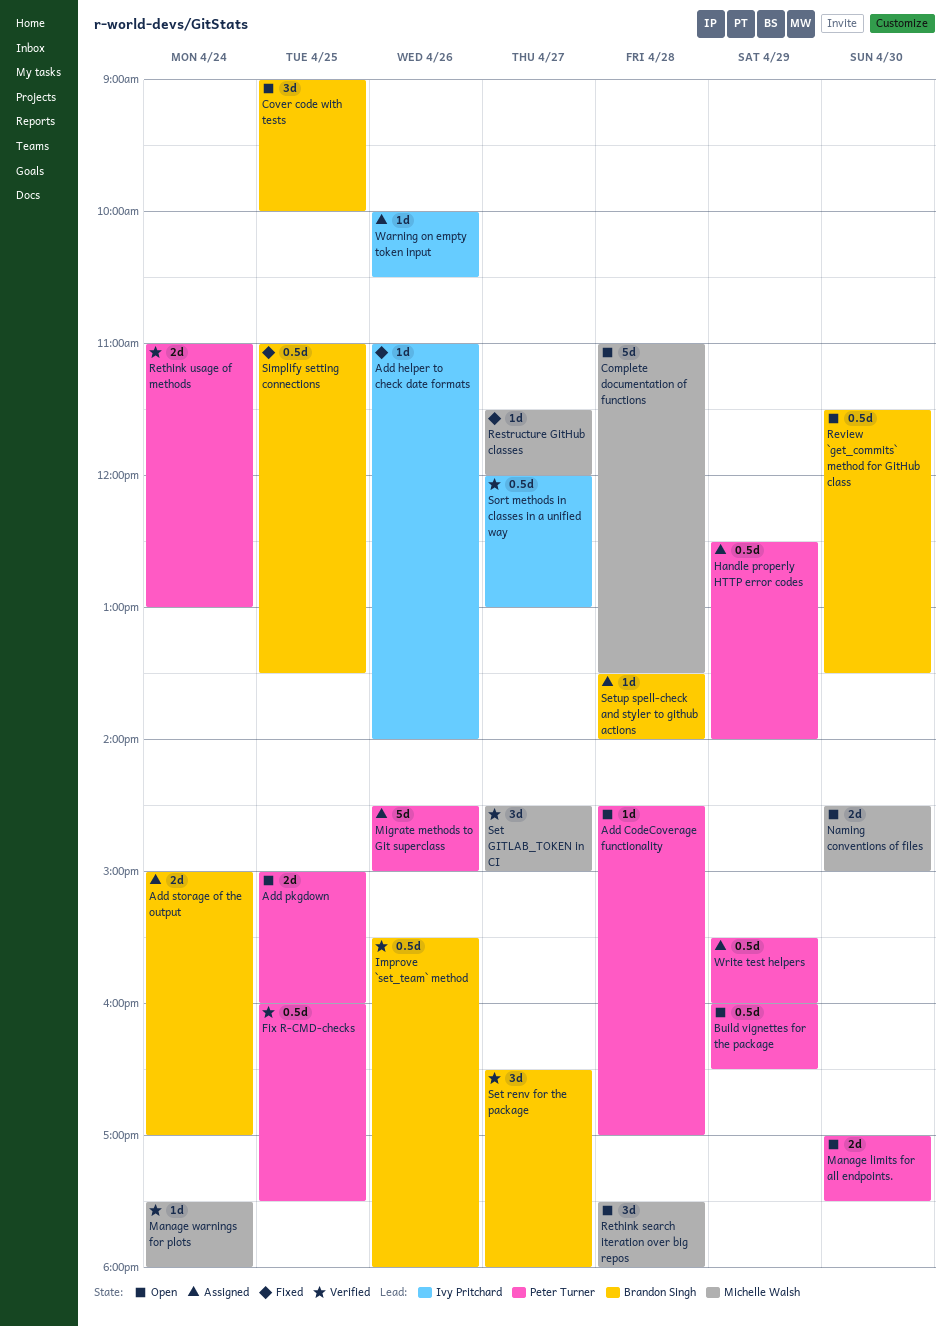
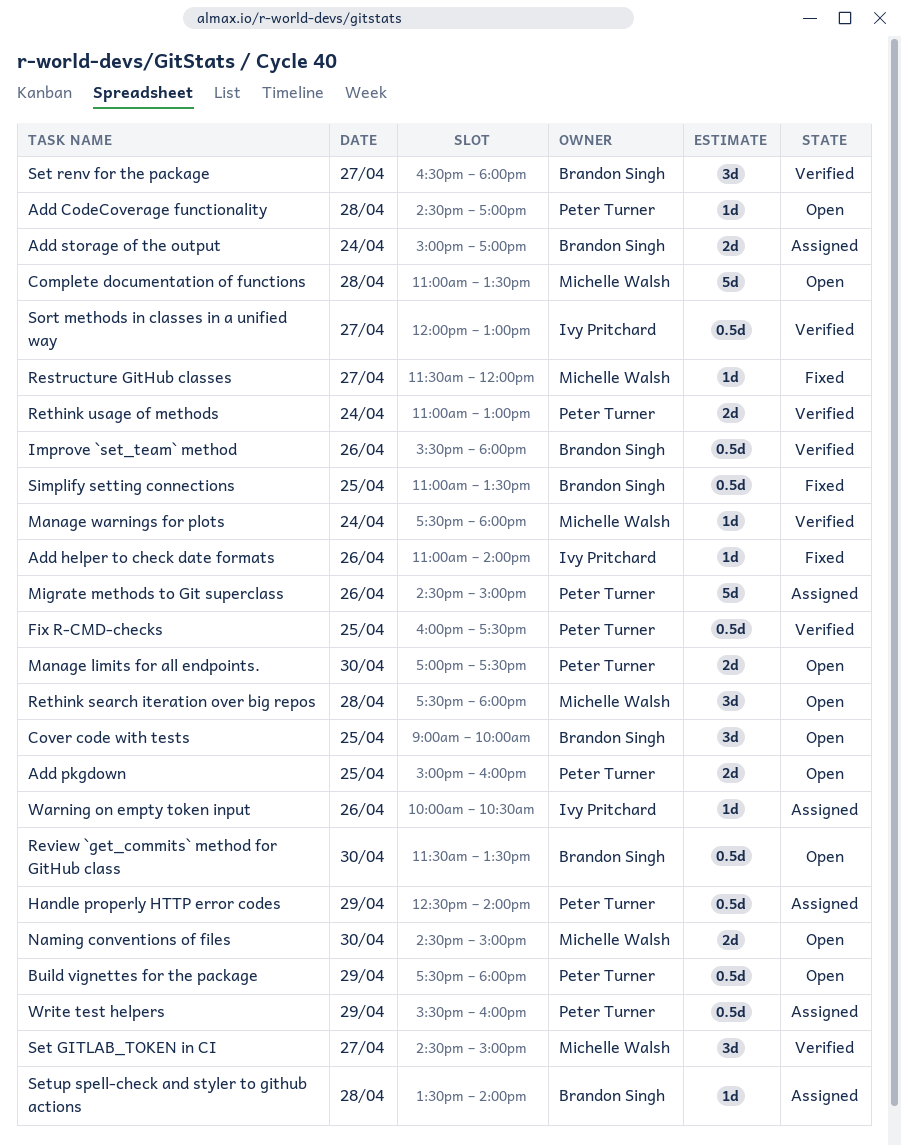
Build vignettes for the package, begins: 16:00 -> 17:30
Build vignettes for the package, ends: 16:30 -> 18:00

